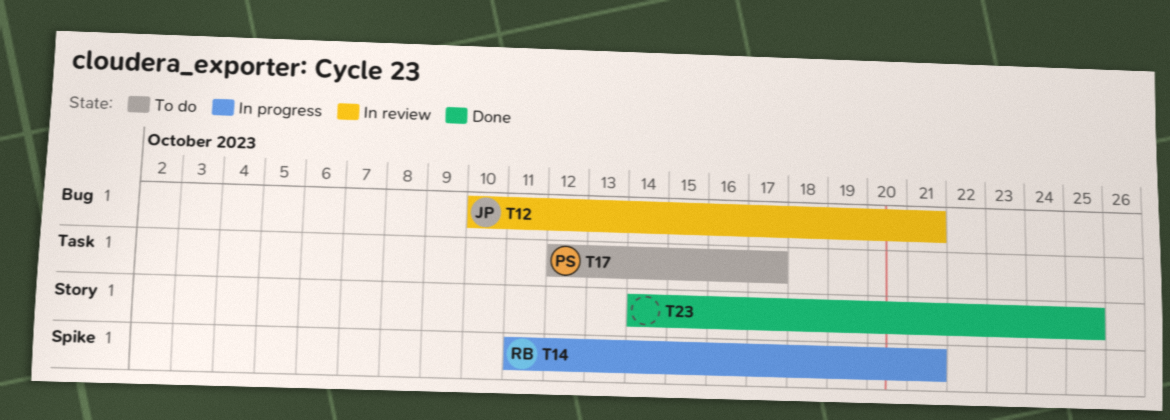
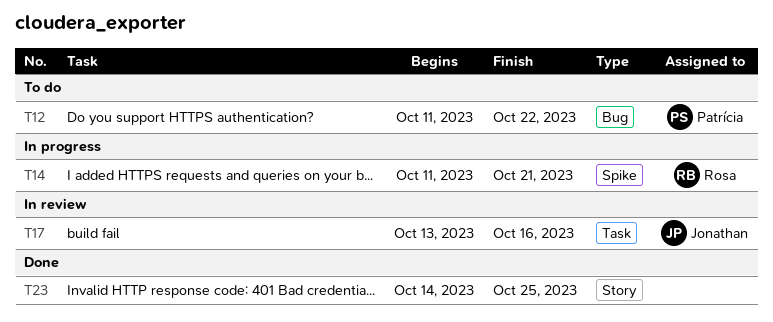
T12, status: In review -> To do
T12, owner: Jonathan -> Patrícia
T12, start: Oct 10 -> Oct 11
T12, due: Oct 21 -> Oct 22
T17, status: To do -> In review
T17, owner: Patrícia -> Jonathan
T17, start: Oct 12 -> Oct 13
T17, due: Oct 17 -> Oct 16

